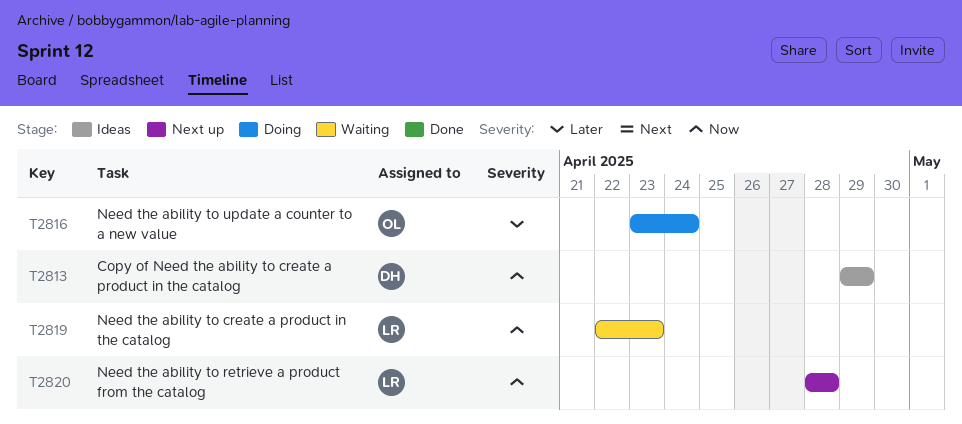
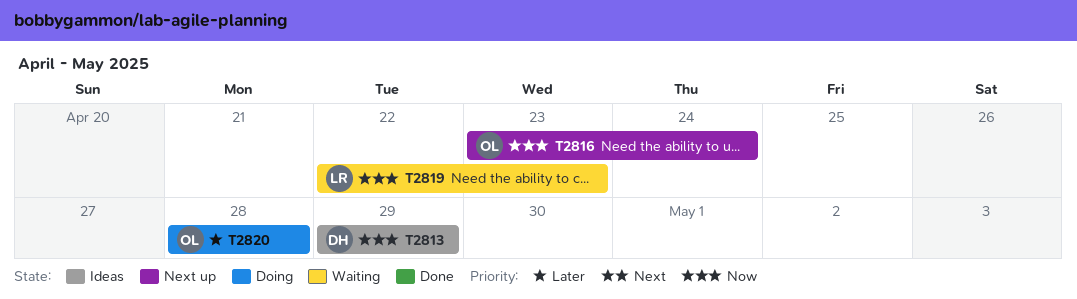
T2816, status: Doing -> Next up
T2816, priority: Later -> Now
T2820, status: Next up -> Doing
T2820, owner: LR -> OL
T2820, priority: Now -> Later

